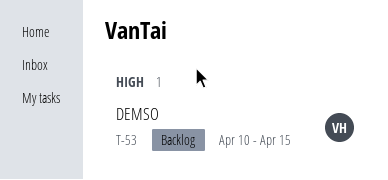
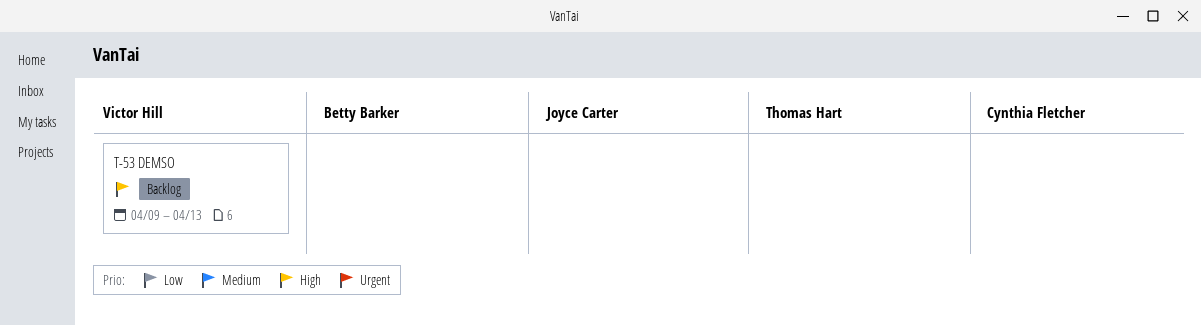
T-53, start: Apr 10 -> Apr 9
T-53, due: Apr 15 -> Apr 13

